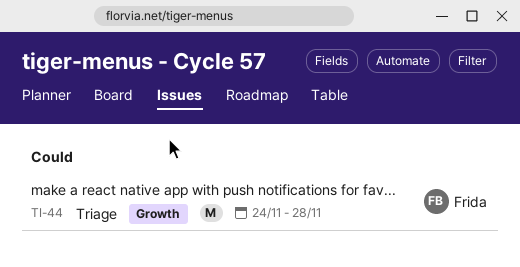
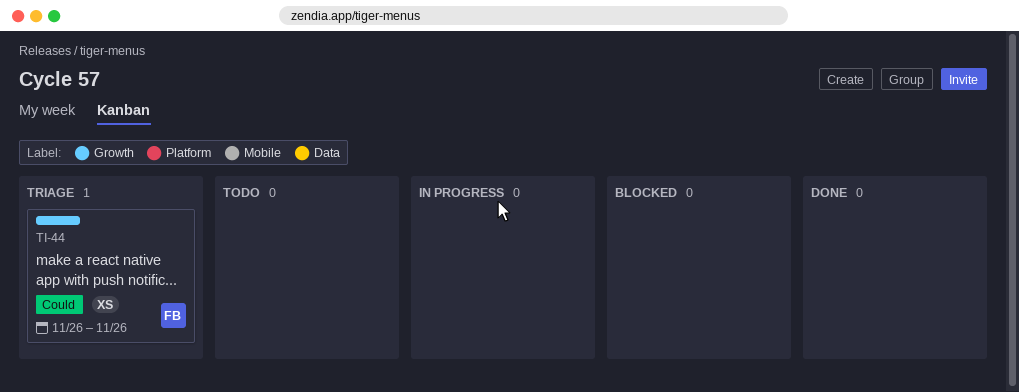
TI-44, estimate: M -> XS
TI-44, start: Nov 24 -> Nov 26
TI-44, due: Nov 28 -> Nov 26

